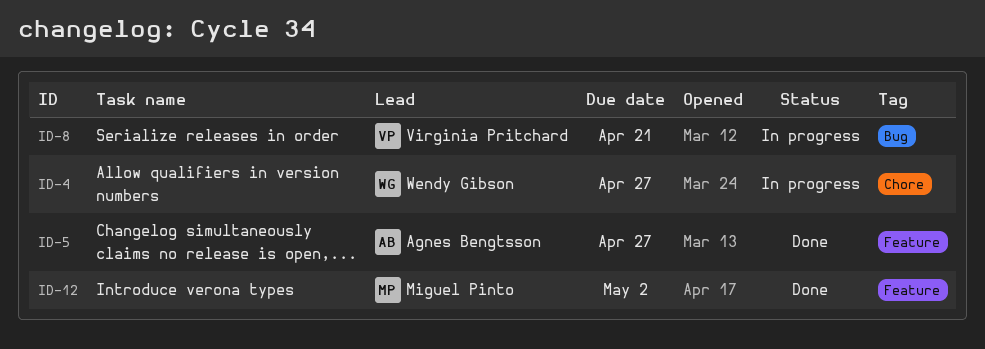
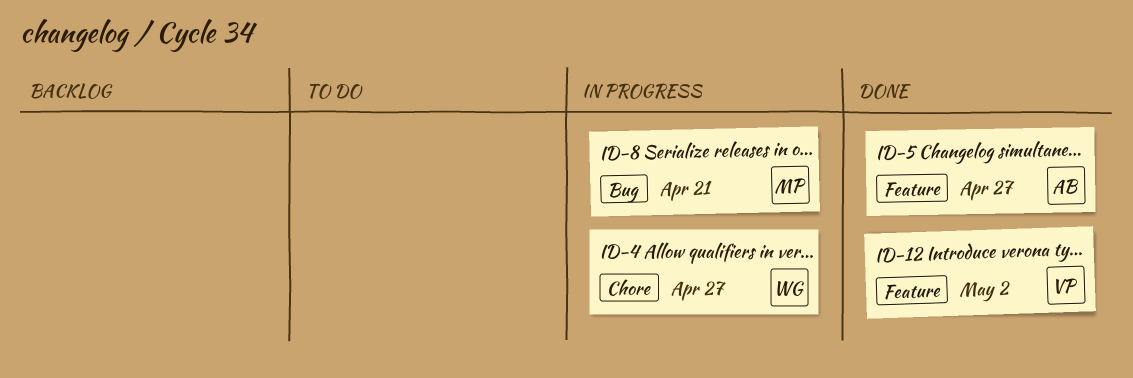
ID-8, owner: Virginia Pritchard -> Miguel Pinto
ID-12, owner: Miguel Pinto -> Virginia Pritchard

